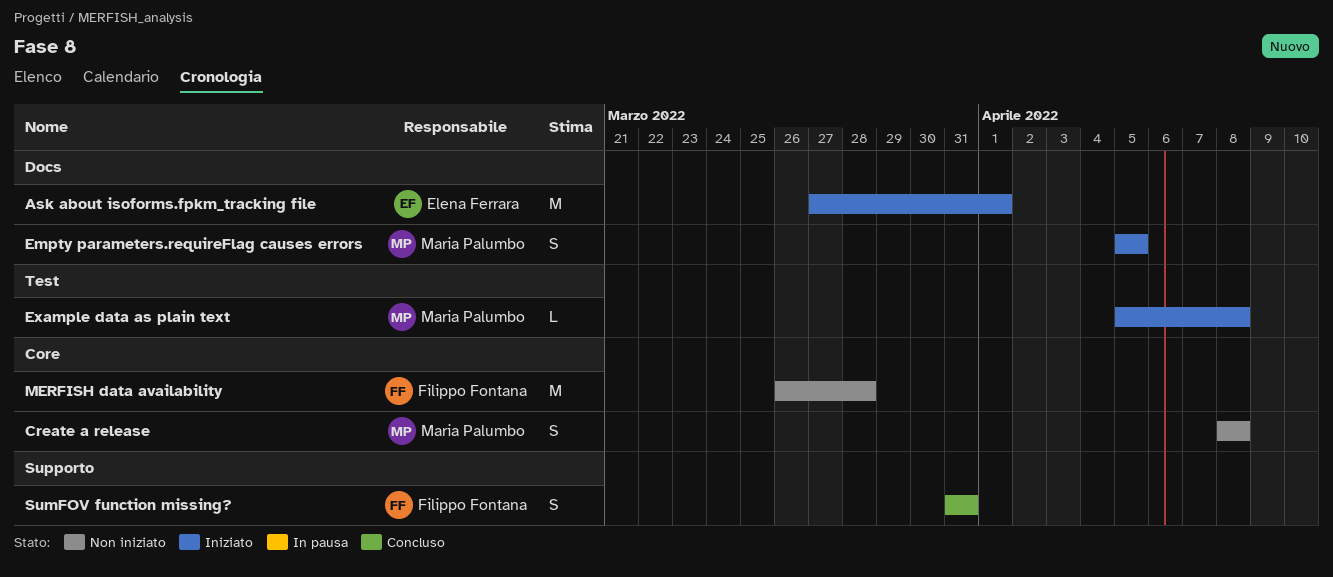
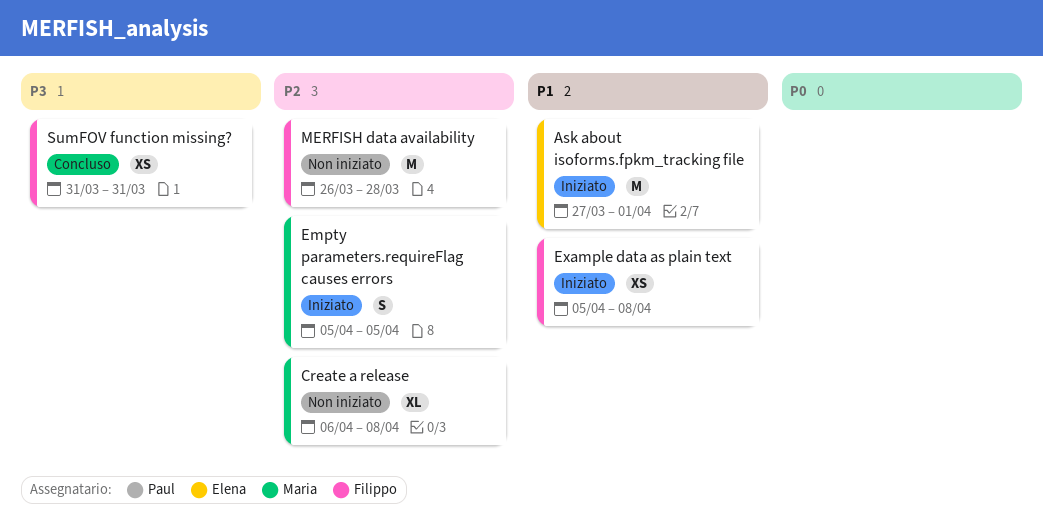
Create a release, estimate: S -> XL
Create a release, start: Apr 8 -> Apr 6
Example data as plain text, owner: Maria Palumbo -> Filippo Fontana
Example data as plain text, estimate: L -> XS
SumFOV function missing?, estimate: S -> XS

